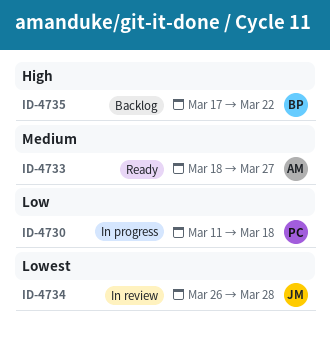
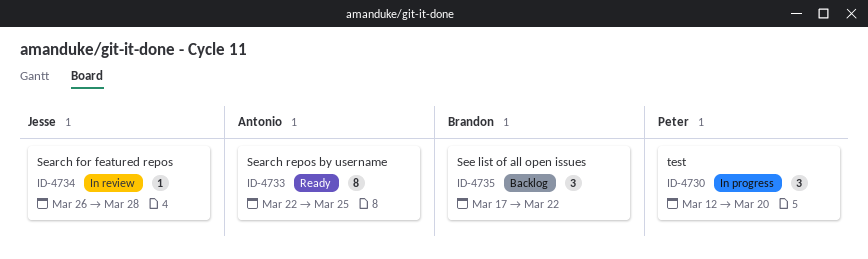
ID-4730, start: Mar 11 -> Mar 12
ID-4730, due: Mar 18 -> Mar 20
ID-4733, start: Mar 18 -> Mar 22
ID-4733, due: Mar 27 -> Mar 25

